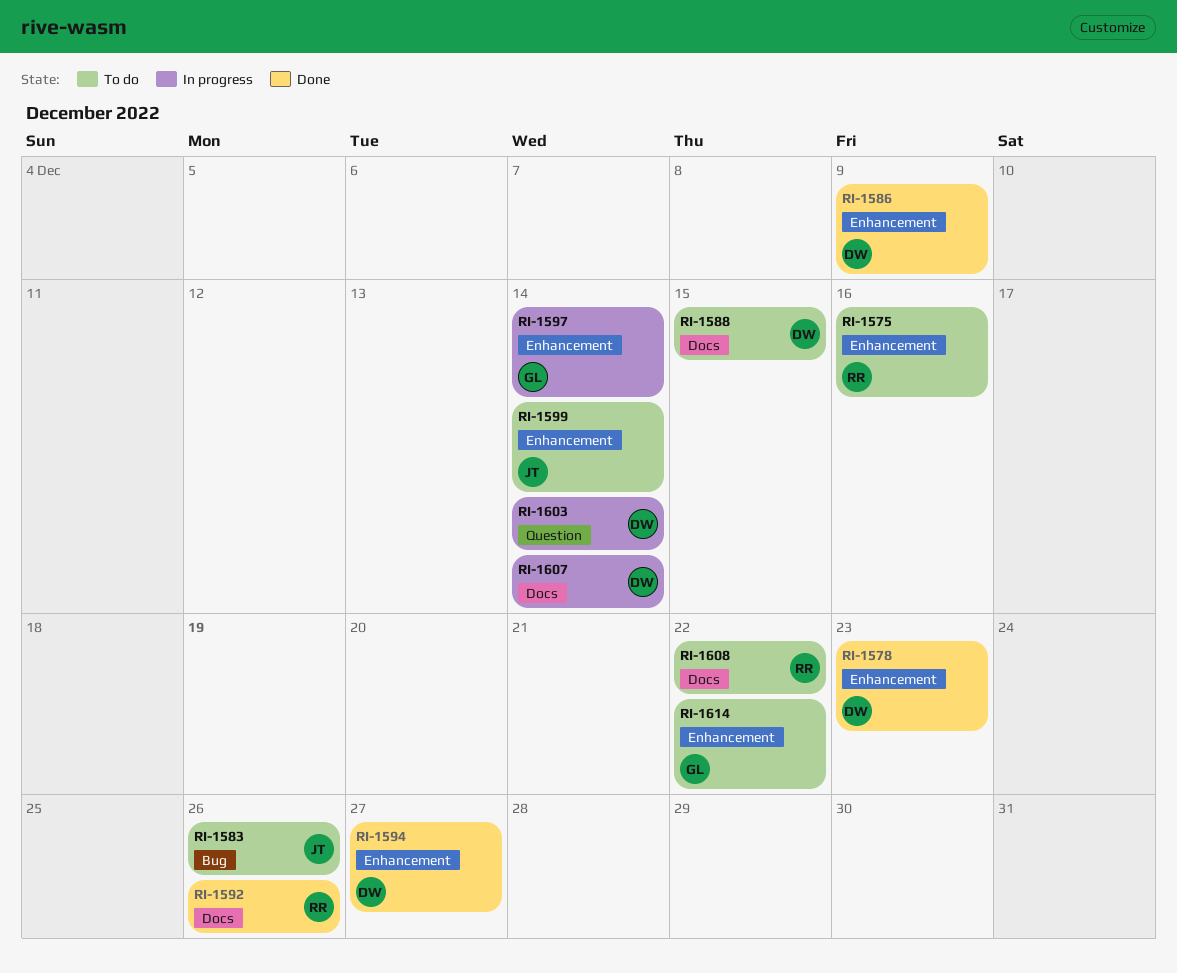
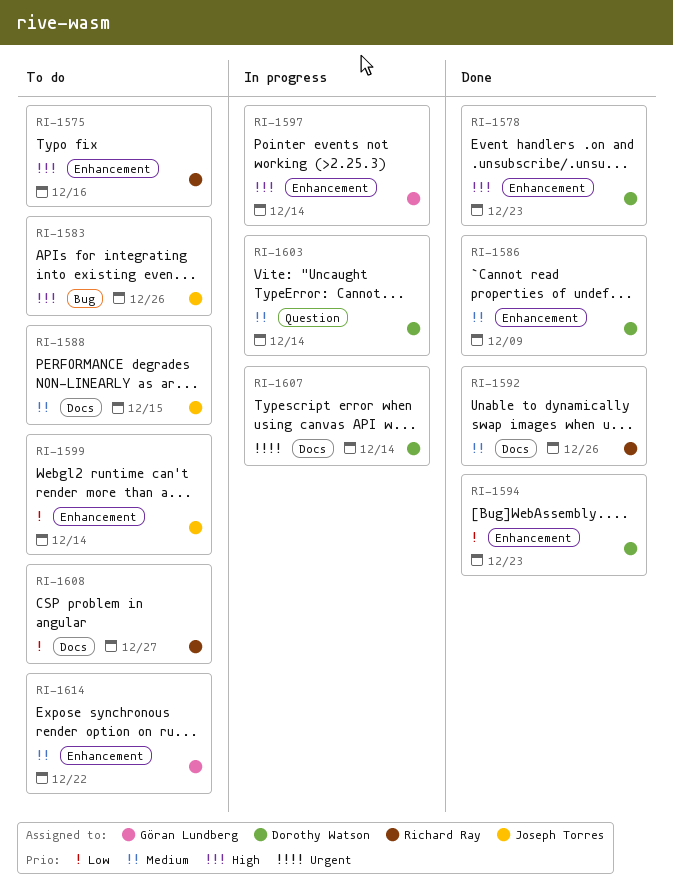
RI-1588, owner: Dorothy Watson -> Joseph Torres
RI-1594, due: Dec 27 -> Dec 23
RI-1608, due: Dec 22 -> Dec 27

